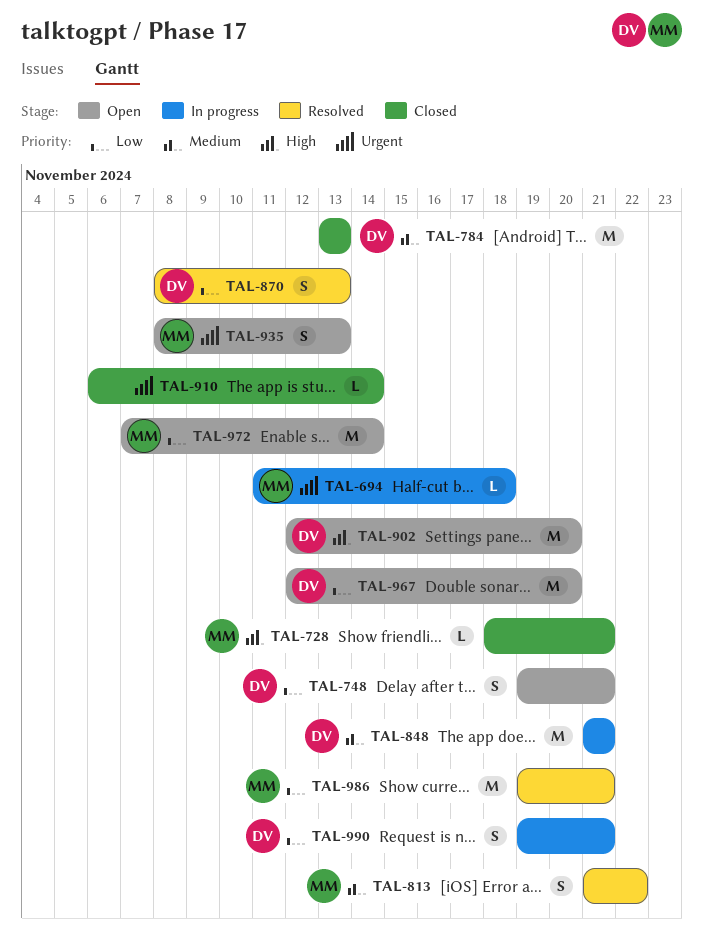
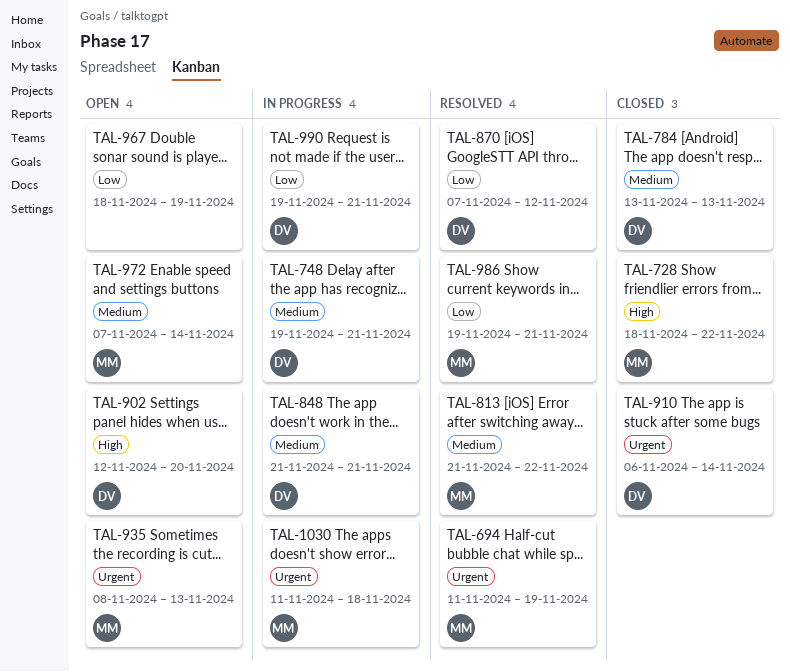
TAL-694, status: In progress -> Resolved
TAL-694, due: Nov 18 -> Nov 19
TAL-728, due: Nov 21 -> Nov 22
TAL-748, status: Open -> In progress
TAL-748, priority: Low -> Medium
TAL-870, start: Nov 8 -> Nov 7
TAL-870, due: Nov 13 -> Nov 12
TAL-910, owner: none -> DV
TAL-967, owner: DV -> none
TAL-967, start: Nov 12 -> Nov 18
TAL-967, due: Nov 20 -> Nov 19
TAL-972, priority: Low -> Medium
TAL-1030: none -> present

